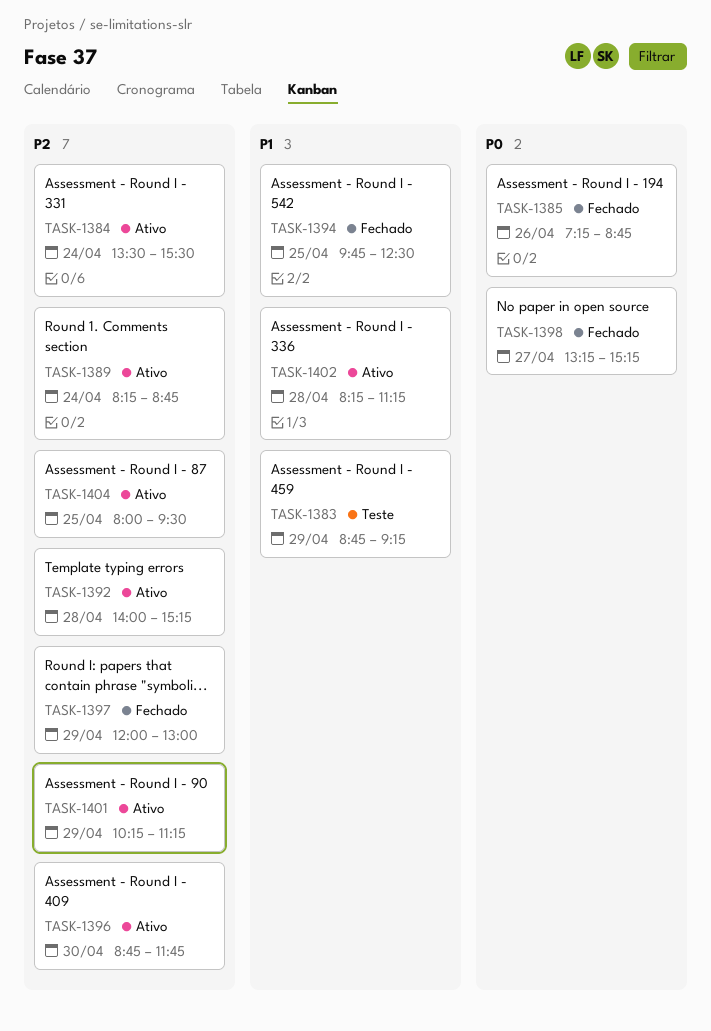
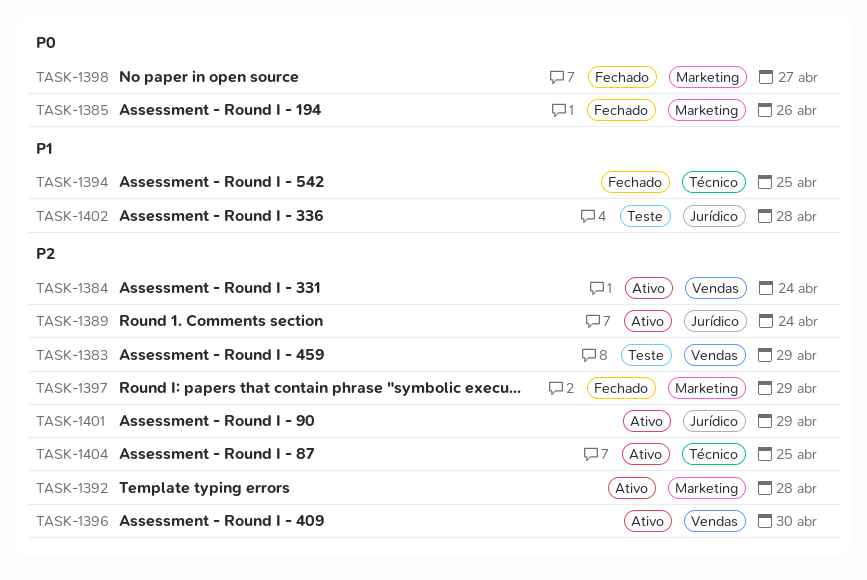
TASK-1383, priority: P1 -> P2
TASK-1402, status: Ativo -> Teste

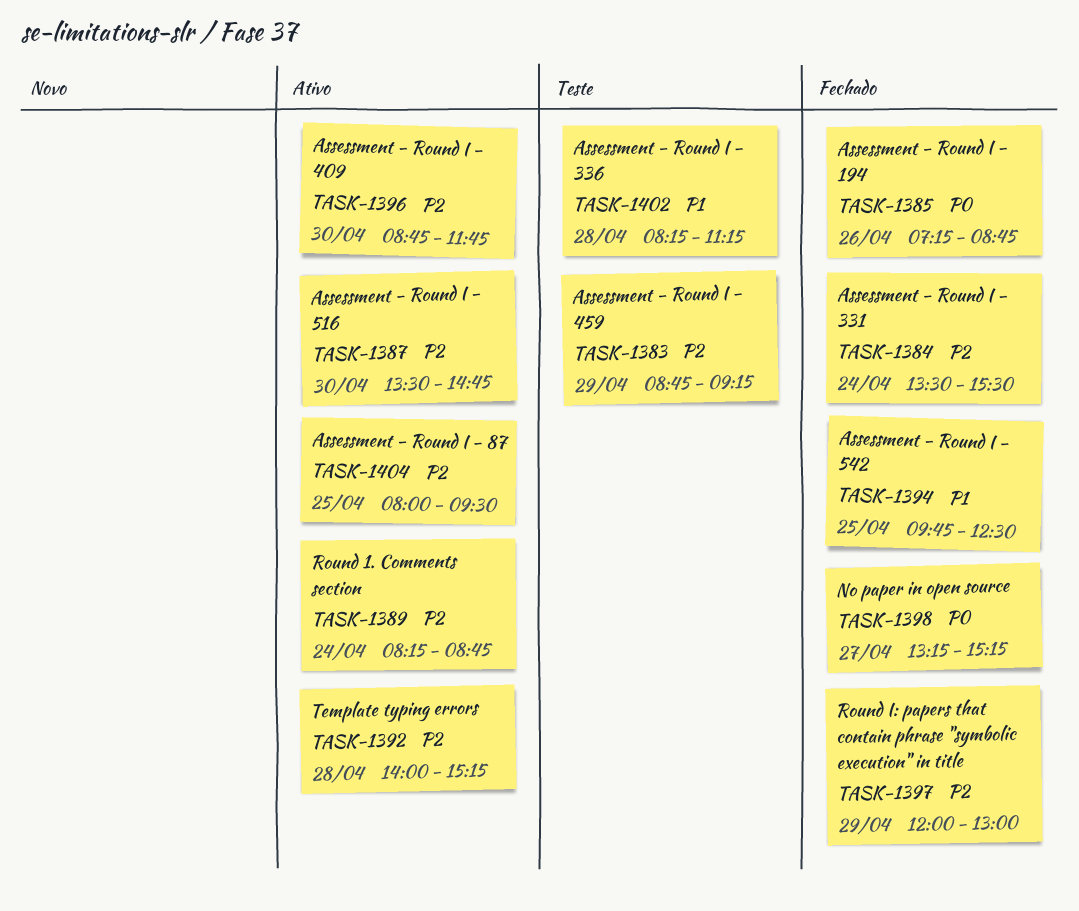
TASK-1384, status: Ativo -> Fechado
TASK-1387: none -> present
TASK-1401: present -> none

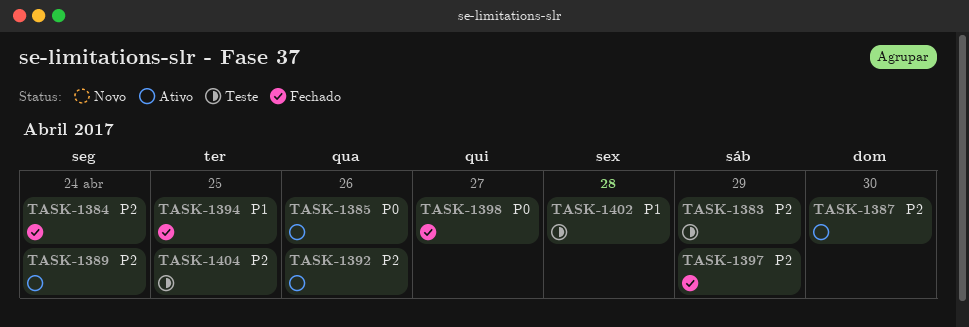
TASK-1385, status: Fechado -> Ativo
TASK-1392, day: Apr 28 -> Apr 26
TASK-1396: present -> none
TASK-1404, status: Ativo -> Teste

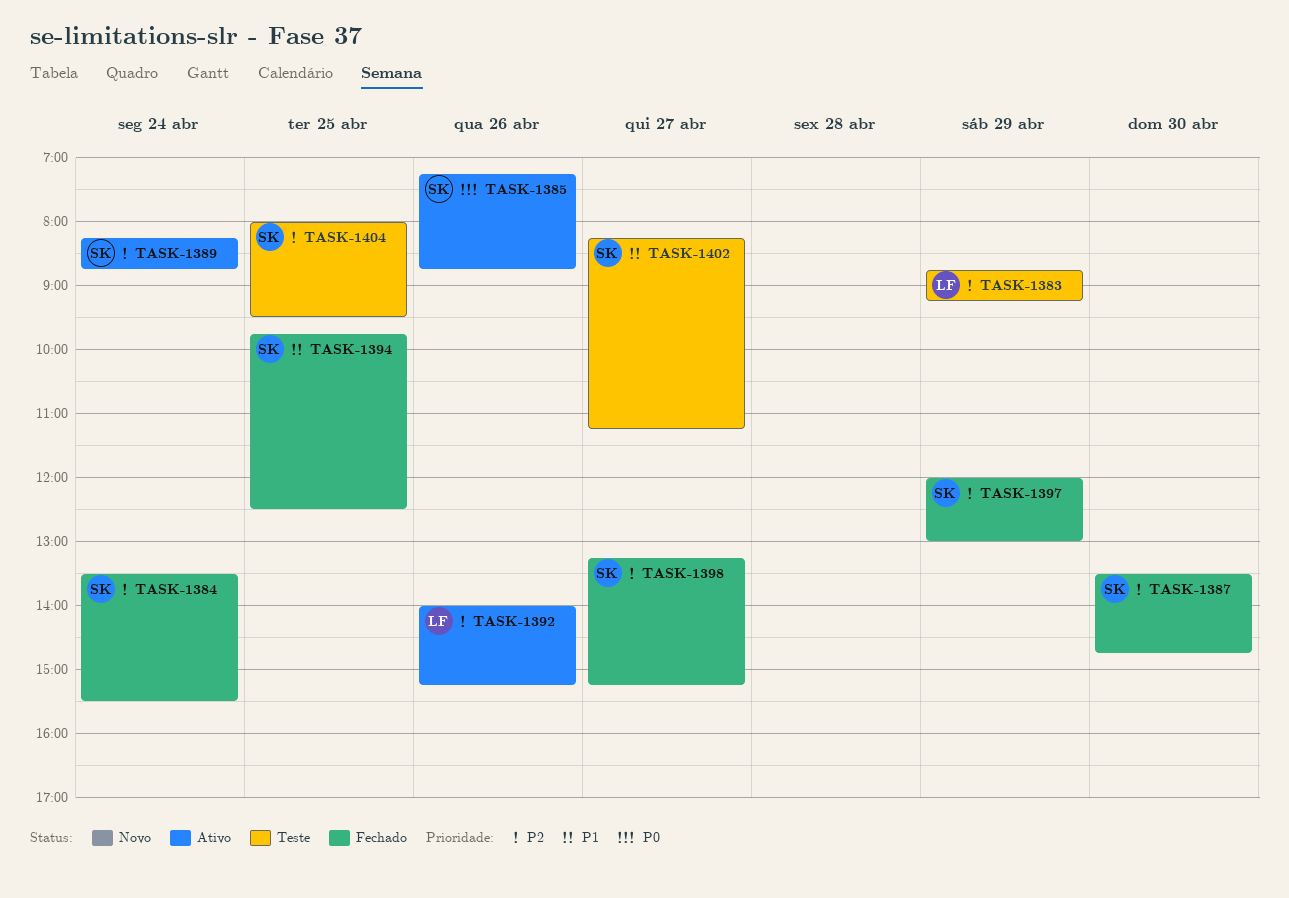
TASK-1387, status: Ativo -> Fechado
TASK-1398, priority: P0 -> P2
TASK-1402, day: Apr 28 -> Apr 27

